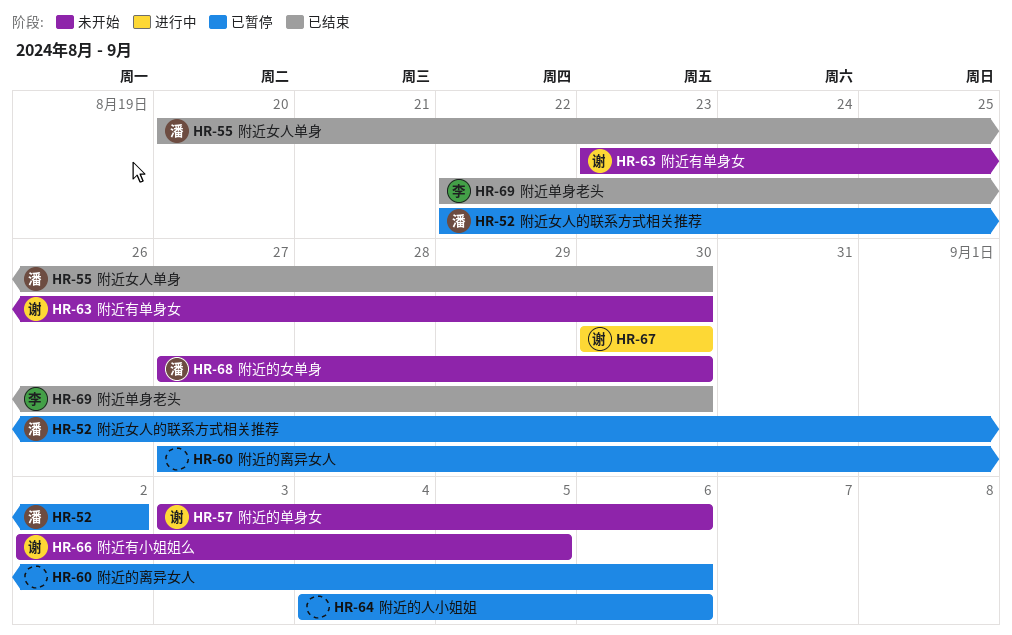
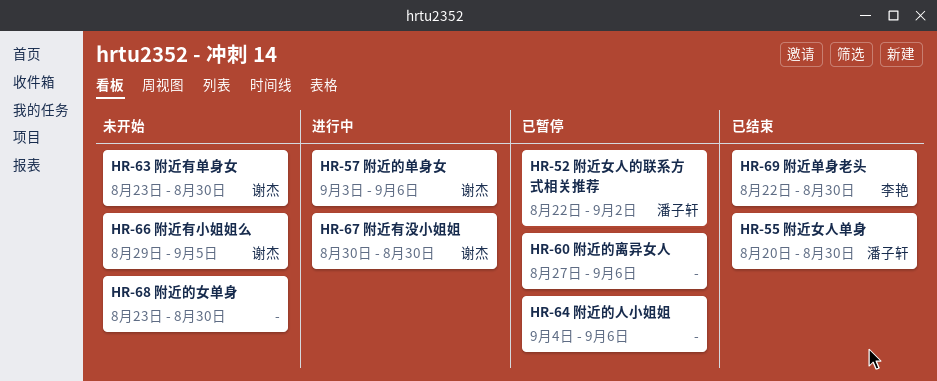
HR-57, status: 未开始 -> 进行中
HR-66, start: Sep 2 -> Aug 29
HR-68, owner: 潘子轩 -> none
HR-68, start: Aug 27 -> Aug 23

